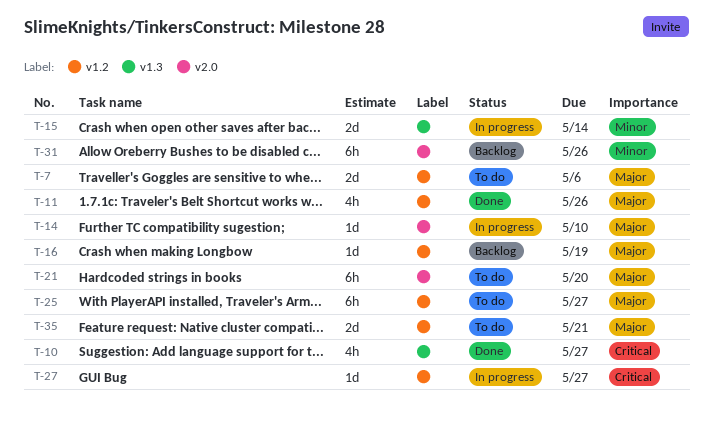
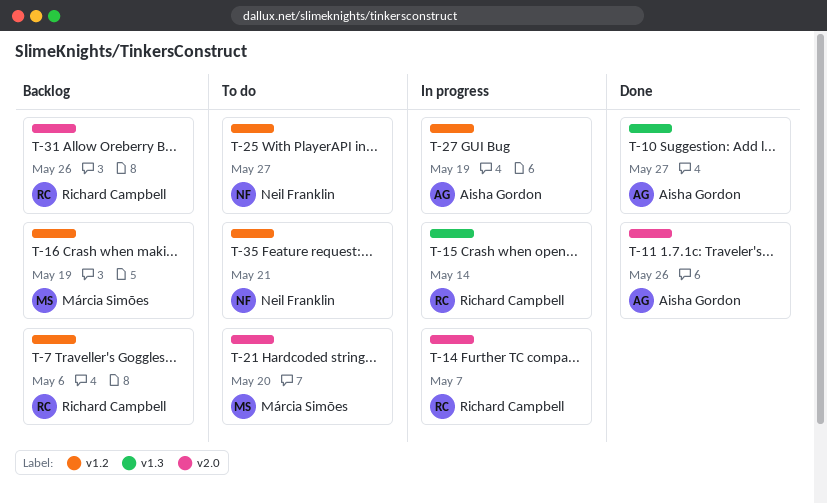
T-7, status: To do -> Backlog
T-11, label: v1.2 -> v2.0
T-14, due: May 10 -> May 7
T-27, due: May 27 -> May 19

